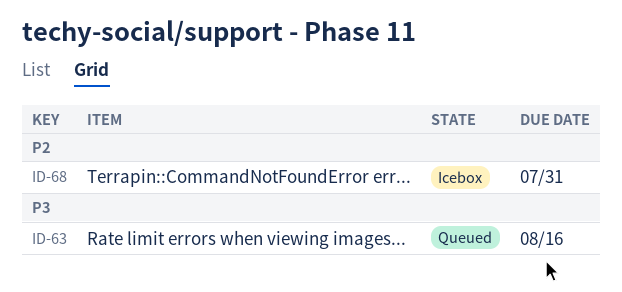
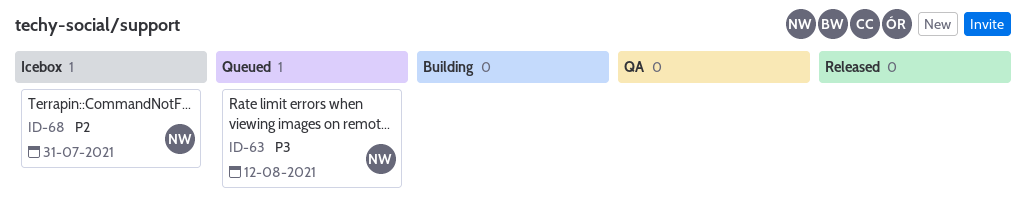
ID-63, due: Aug 16 -> Aug 12

